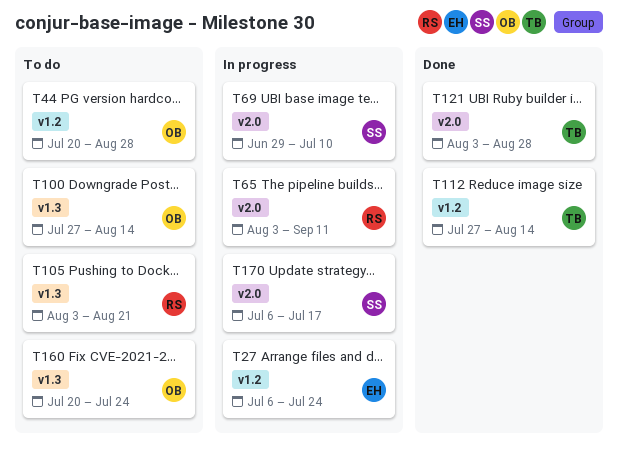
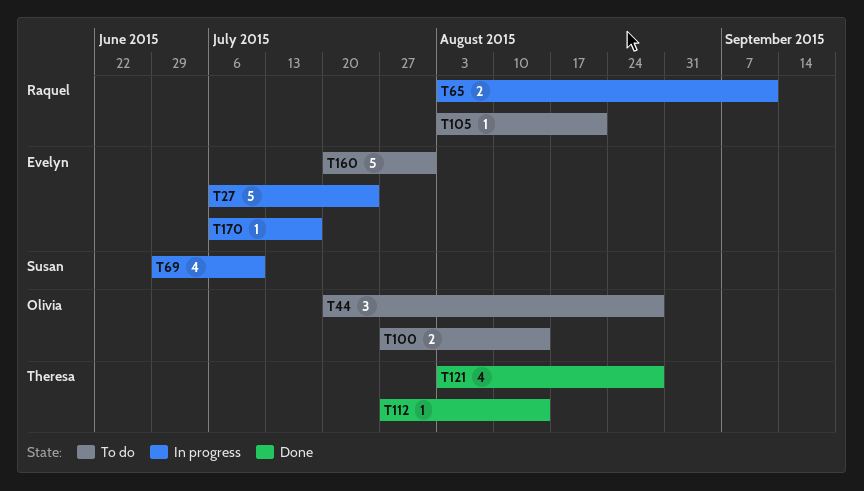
T160, owner: Olivia -> Evelyn
T160, due: Jul 24 -> Jul 31
T170, owner: Susan -> Evelyn

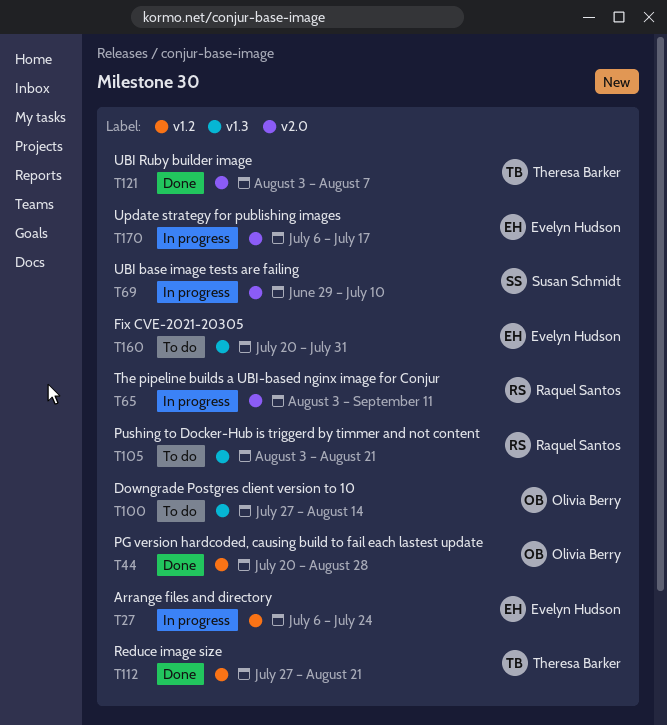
T44, status: To do -> Done
T112, due: Aug 14 -> Aug 21
T121, due: Aug 28 -> Aug 7

